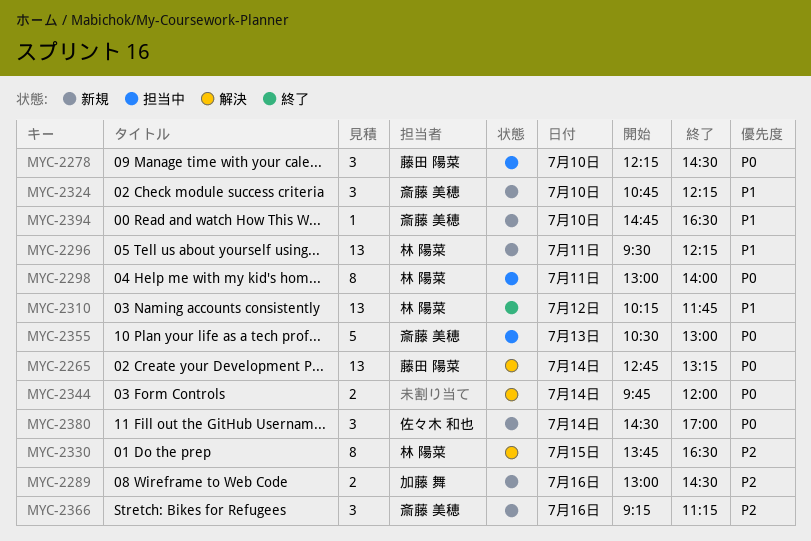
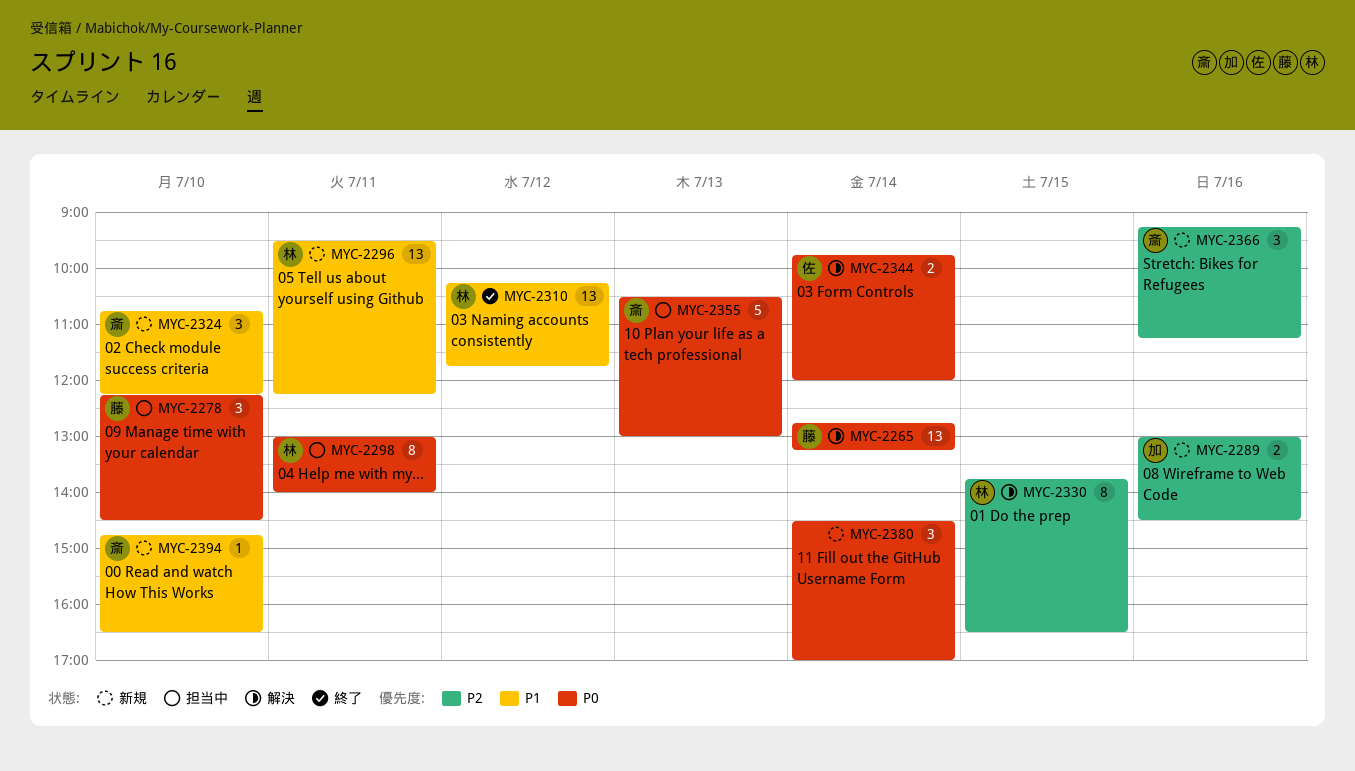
MYC-2344, owner: none -> 佐々木 和也
MYC-2380, owner: 佐々木 和也 -> none

